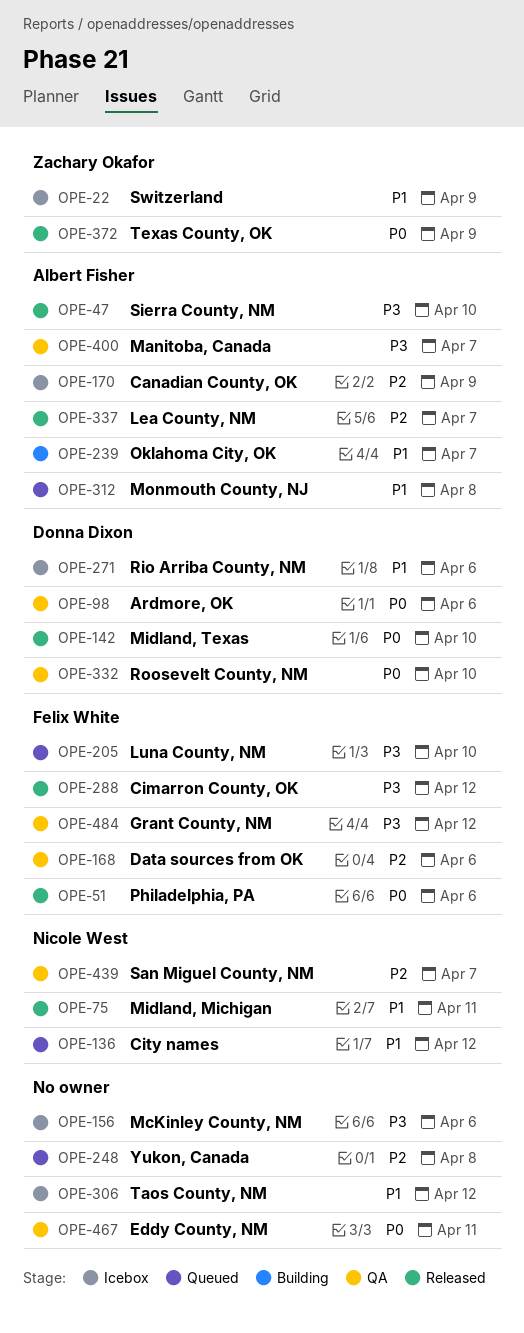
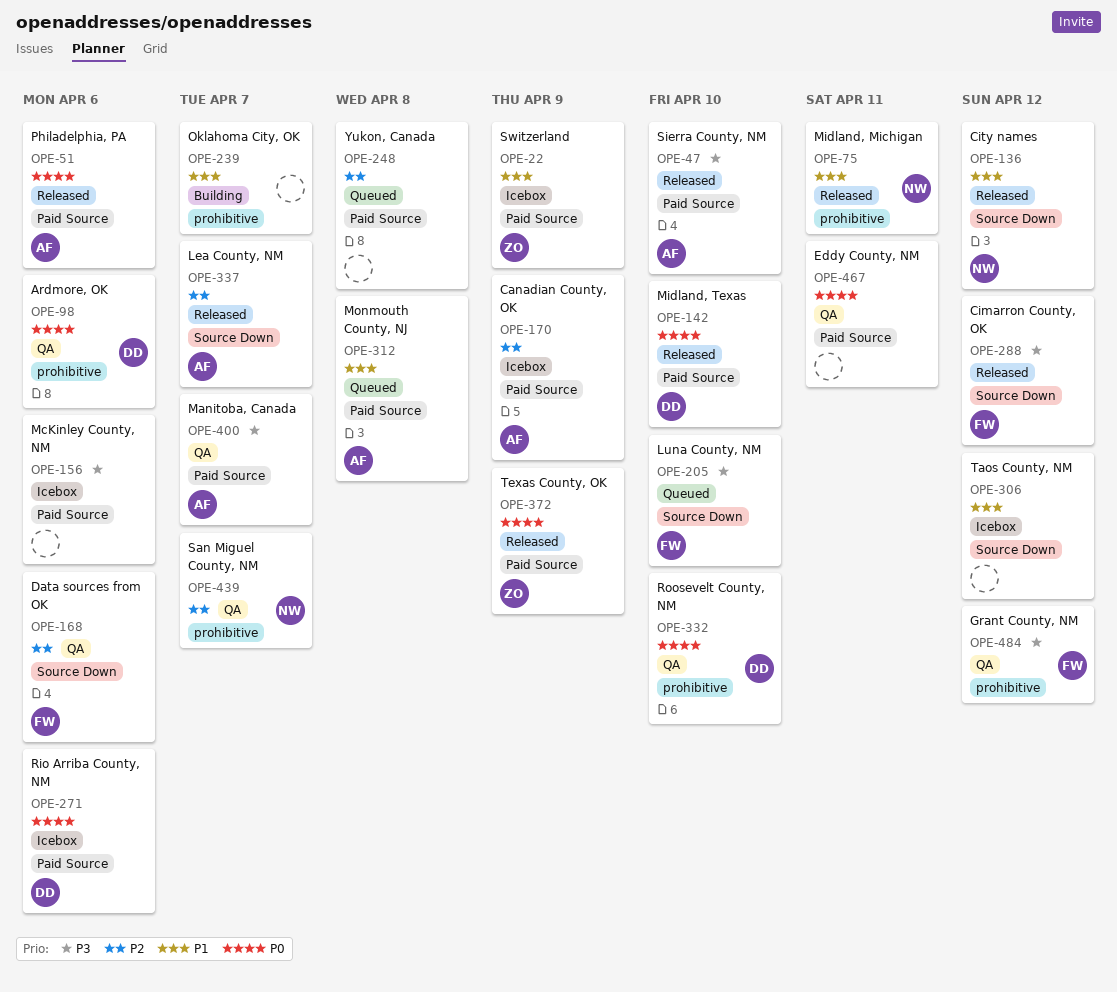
OPE-51, owner: Felix White -> Albert Fisher
OPE-136, status: Queued -> Released
OPE-239, owner: Albert Fisher -> none
OPE-271, priority: P1 -> P0

